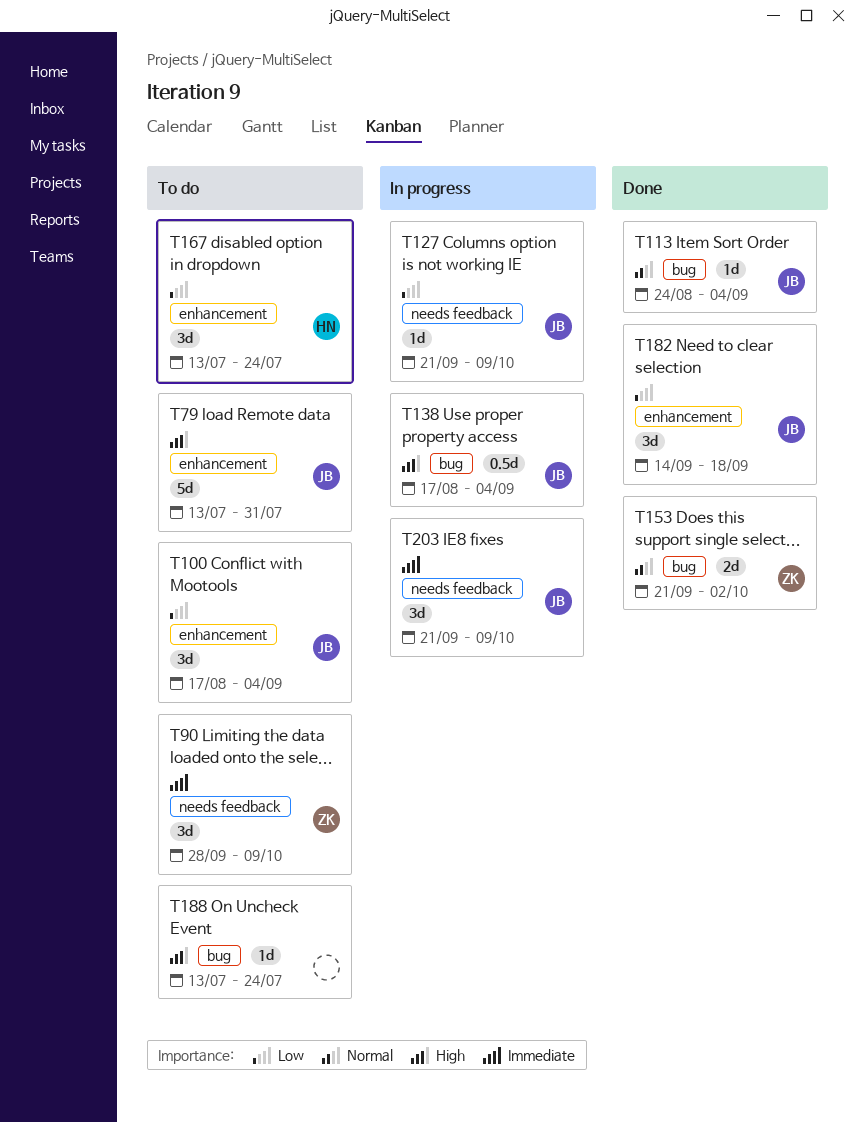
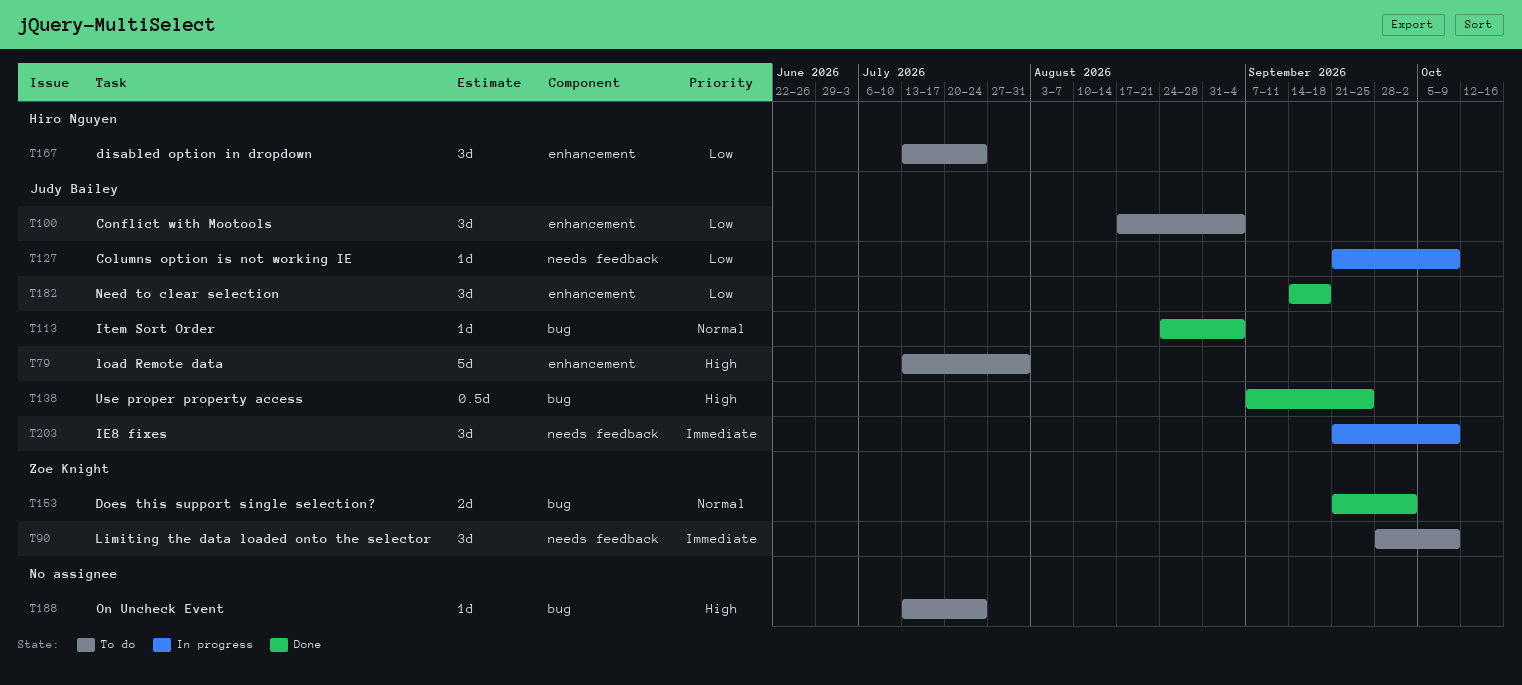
T138, status: In progress -> Done
T138, start: Aug 17 -> Sep 7
T138, due: Sep 4 -> Sep 25

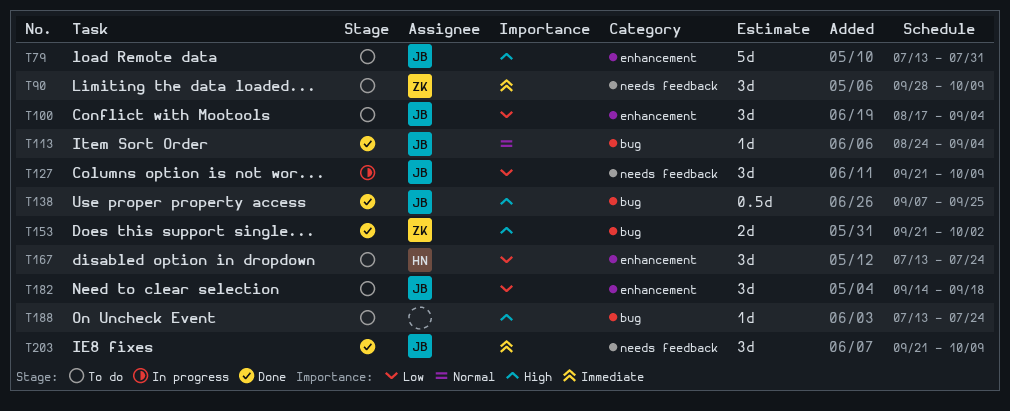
T127, estimate: 1d -> 3d
T153, priority: Normal -> High
T182, status: Done -> To do
T203, status: In progress -> Done

